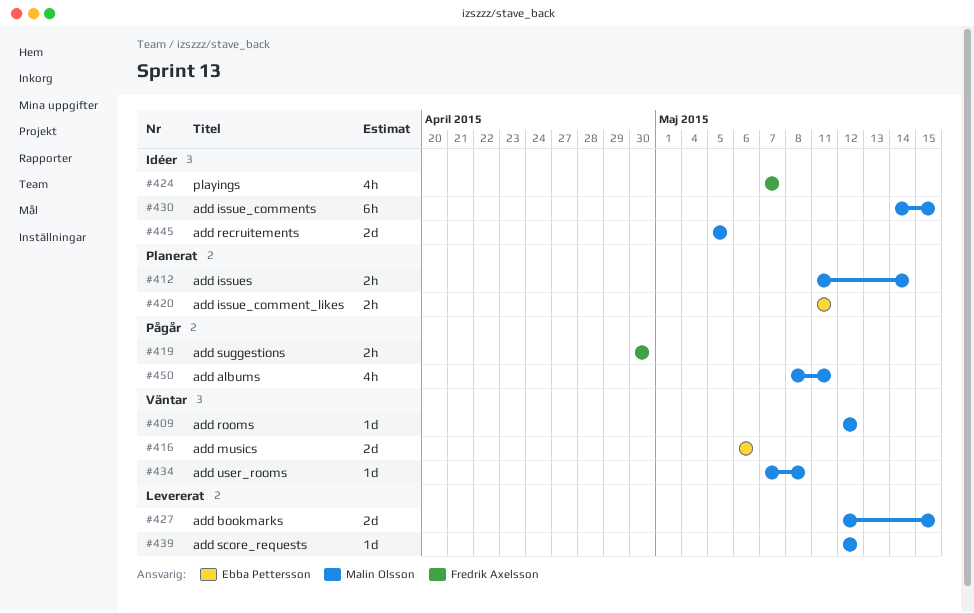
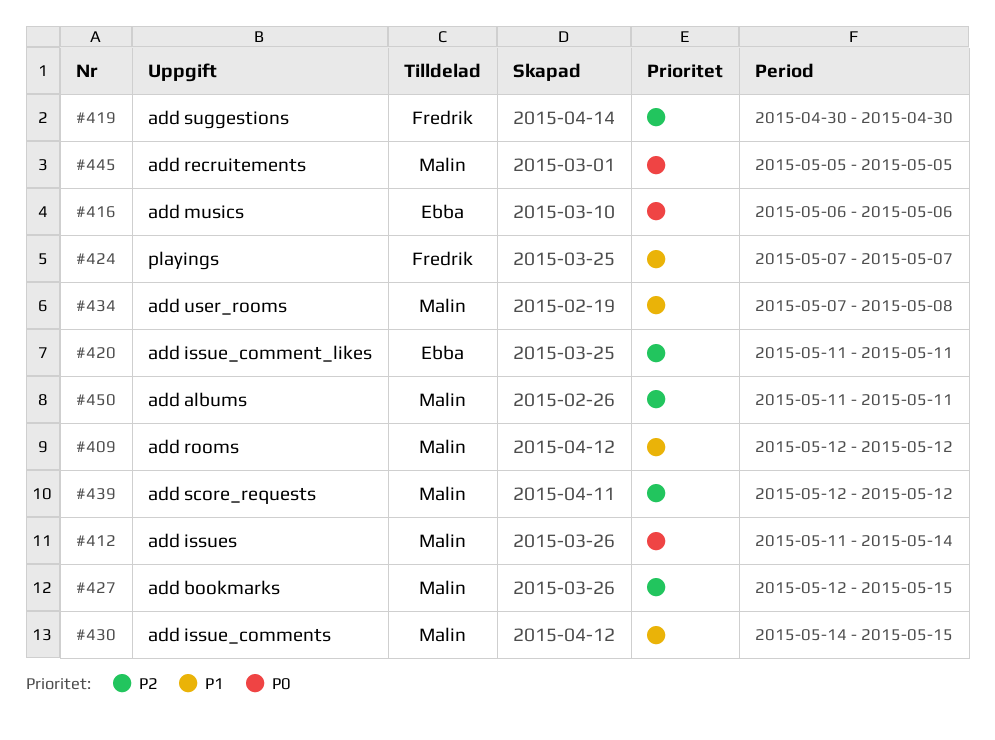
#450, start: May 8 -> May 11

